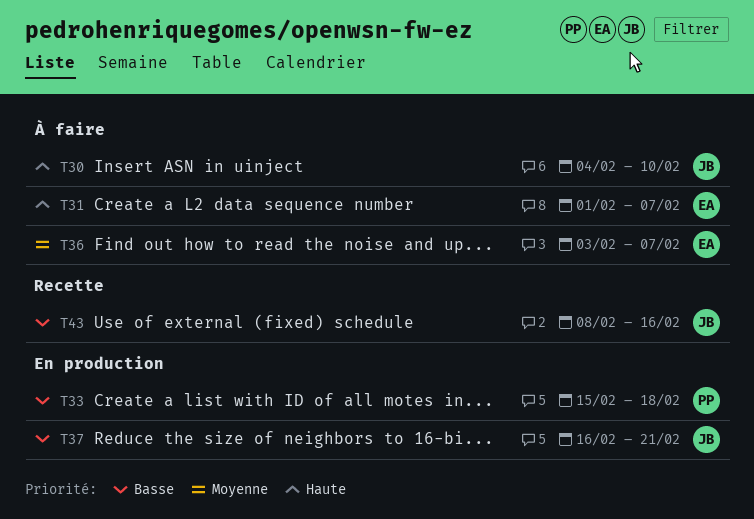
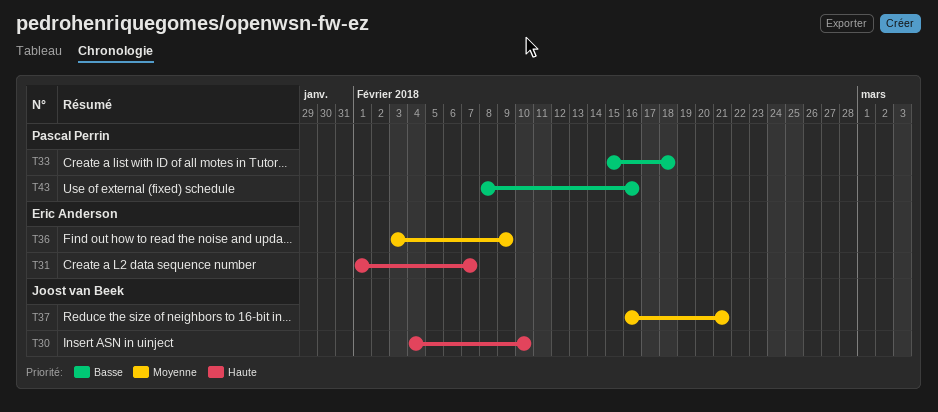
T36, due: Feb 7 -> Feb 9
T37, priority: Basse -> Moyenne
T43, owner: Joost van Beek -> Pascal Perrin

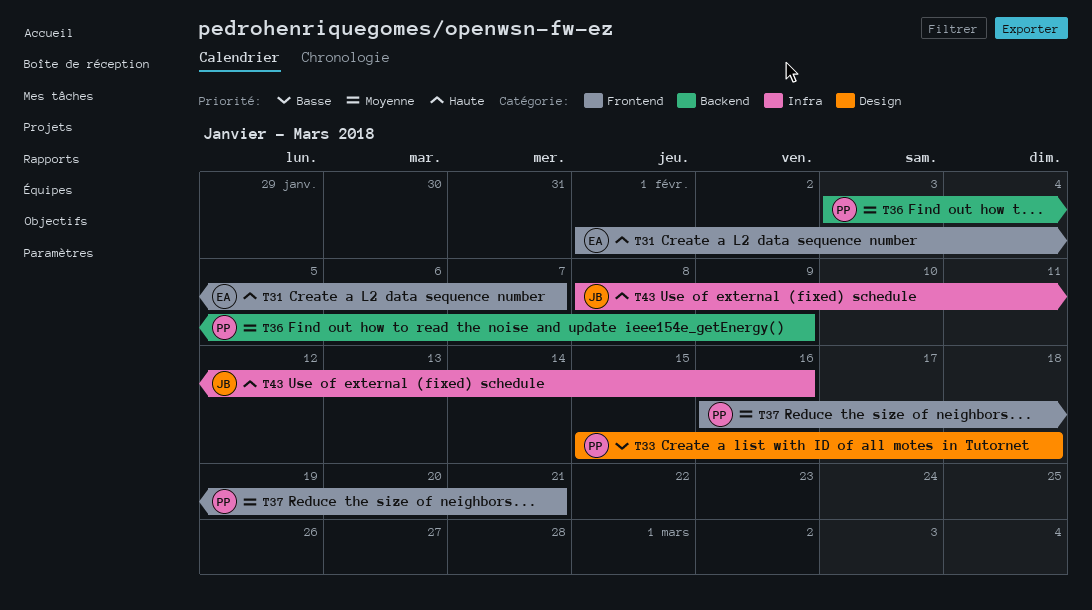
T30: present -> none
T36, owner: Eric Anderson -> Pascal Perrin
T37, owner: Joost van Beek -> Pascal Perrin
T43, owner: Pascal Perrin -> Joost van Beek
T43, priority: Basse -> Haute

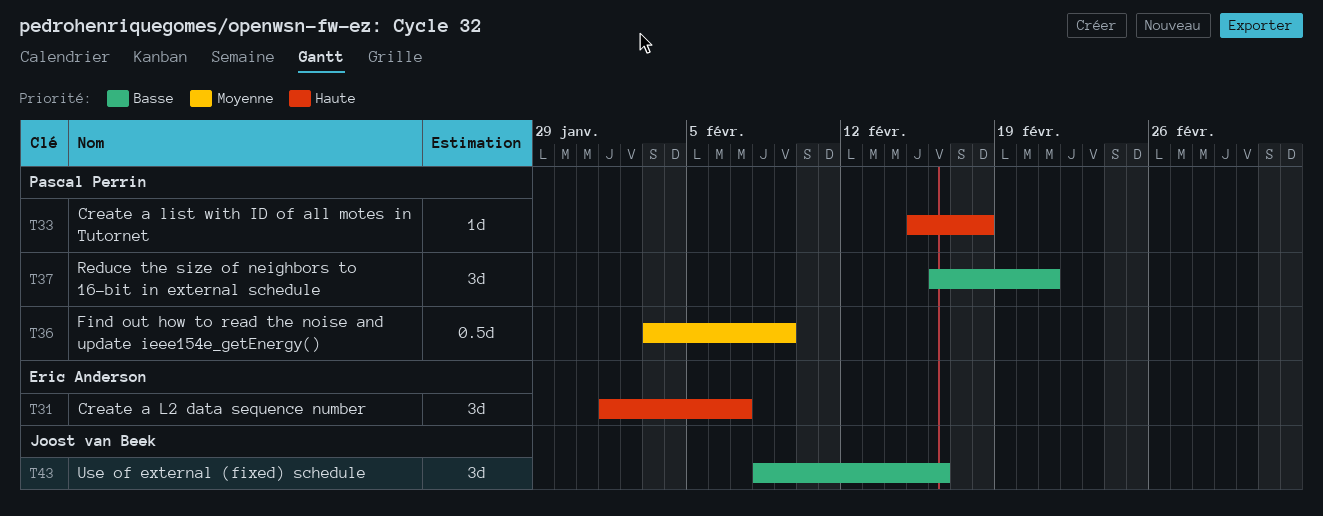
T33, priority: Basse -> Haute
T37, priority: Moyenne -> Basse
T43, priority: Haute -> Basse

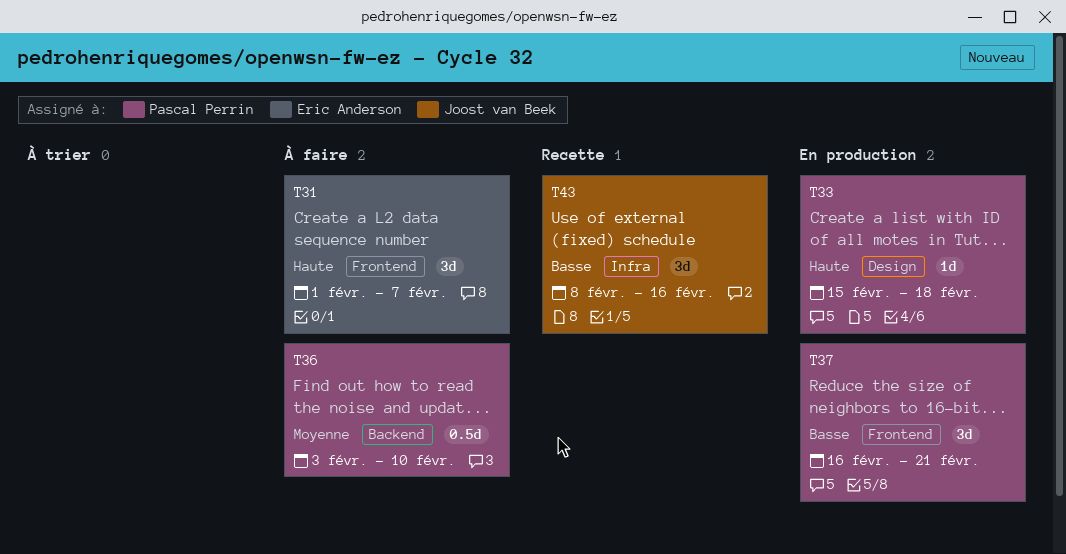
T36, due: Feb 9 -> Feb 10

